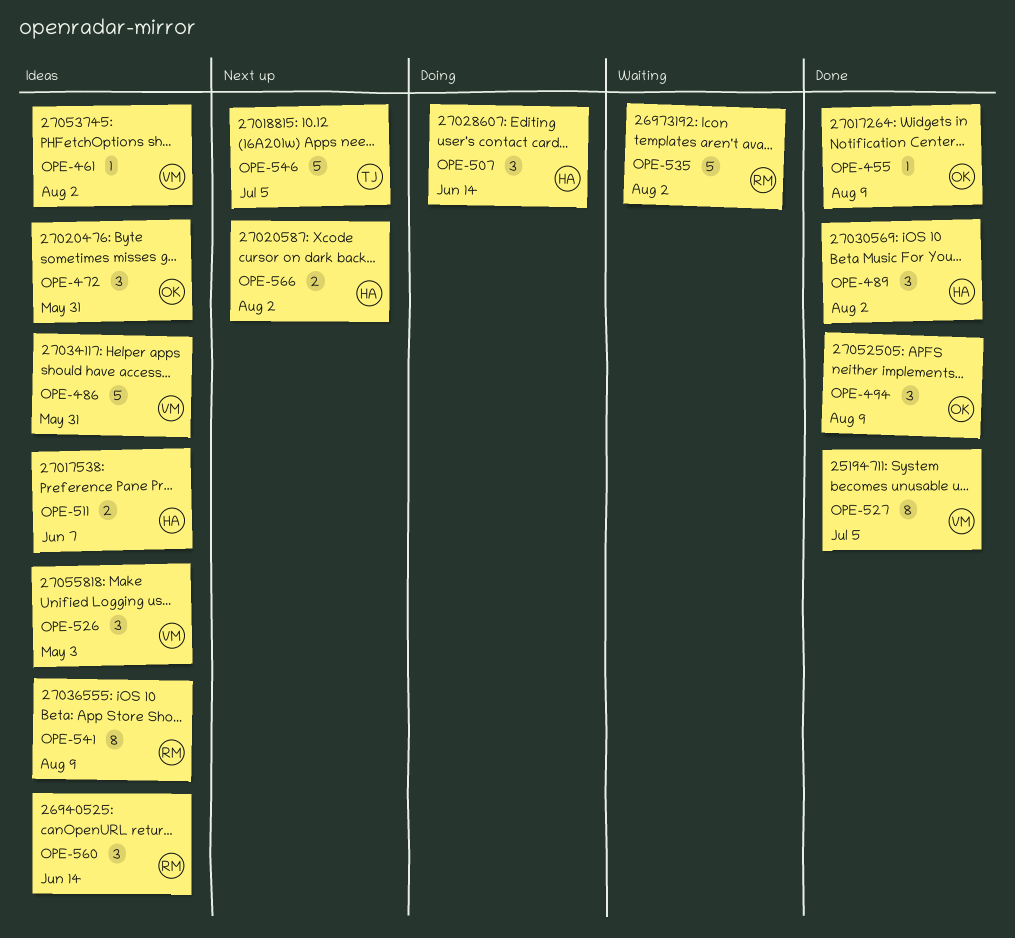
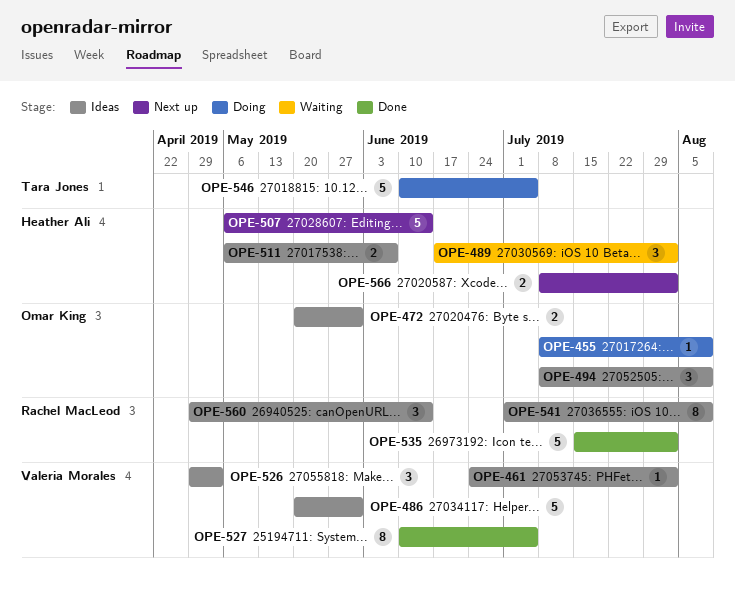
OPE-455, status: Done -> Doing
OPE-472, estimate: 3 -> 2
OPE-489, status: Done -> Waiting
OPE-494, status: Done -> Ideas
OPE-507, status: Doing -> Next up
OPE-507, estimate: 3 -> 5
OPE-535, status: Waiting -> Done
OPE-546, status: Next up -> Doing

